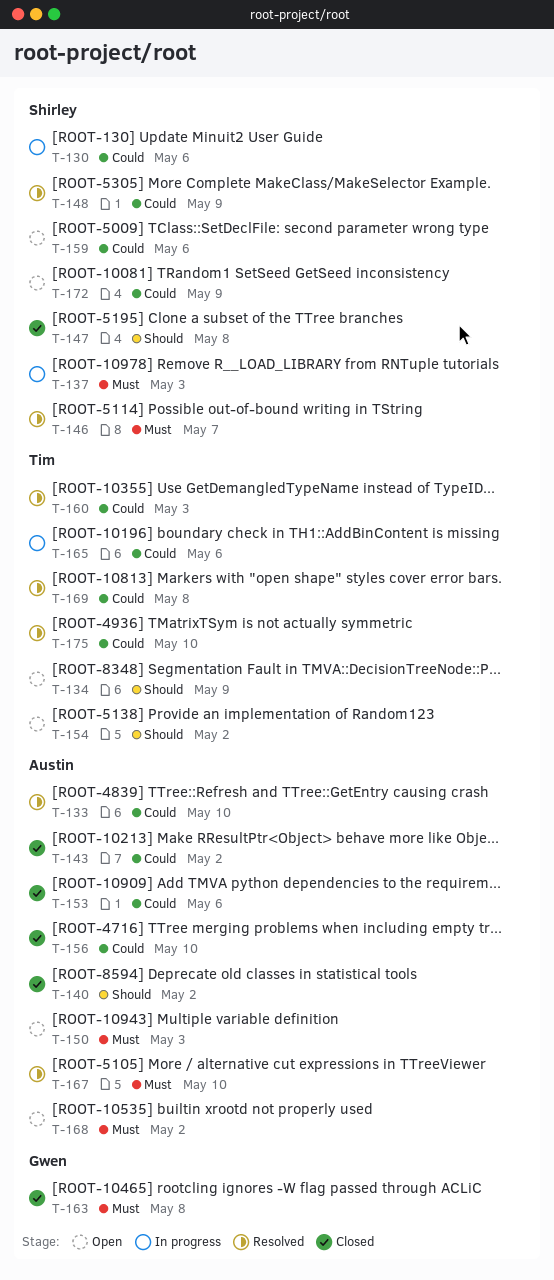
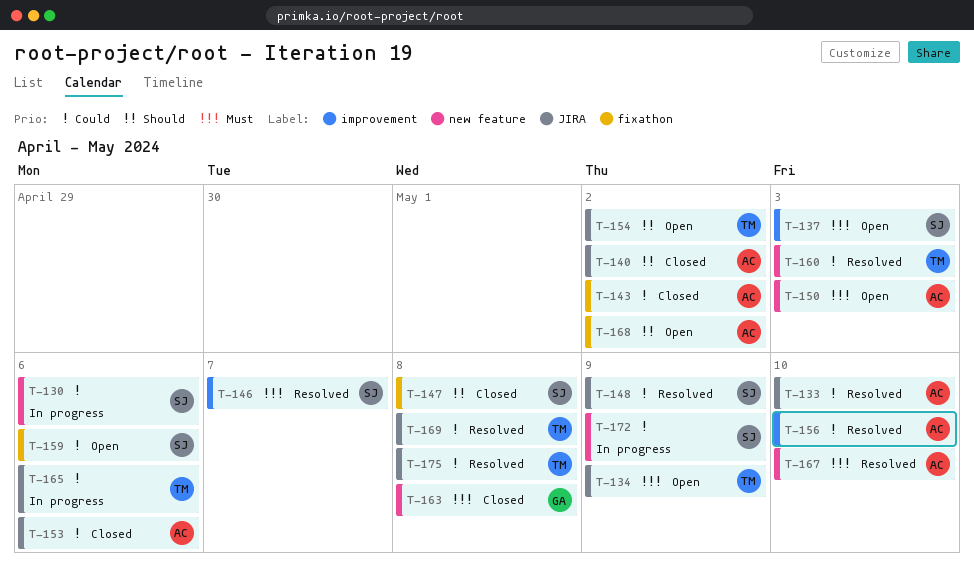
T-134, priority: Should -> Must
T-137, status: In progress -> Open
T-156, status: Closed -> Resolved
T-168, priority: Must -> Should
T-172, status: Open -> In progress
T-175, due: May 10 -> May 8

